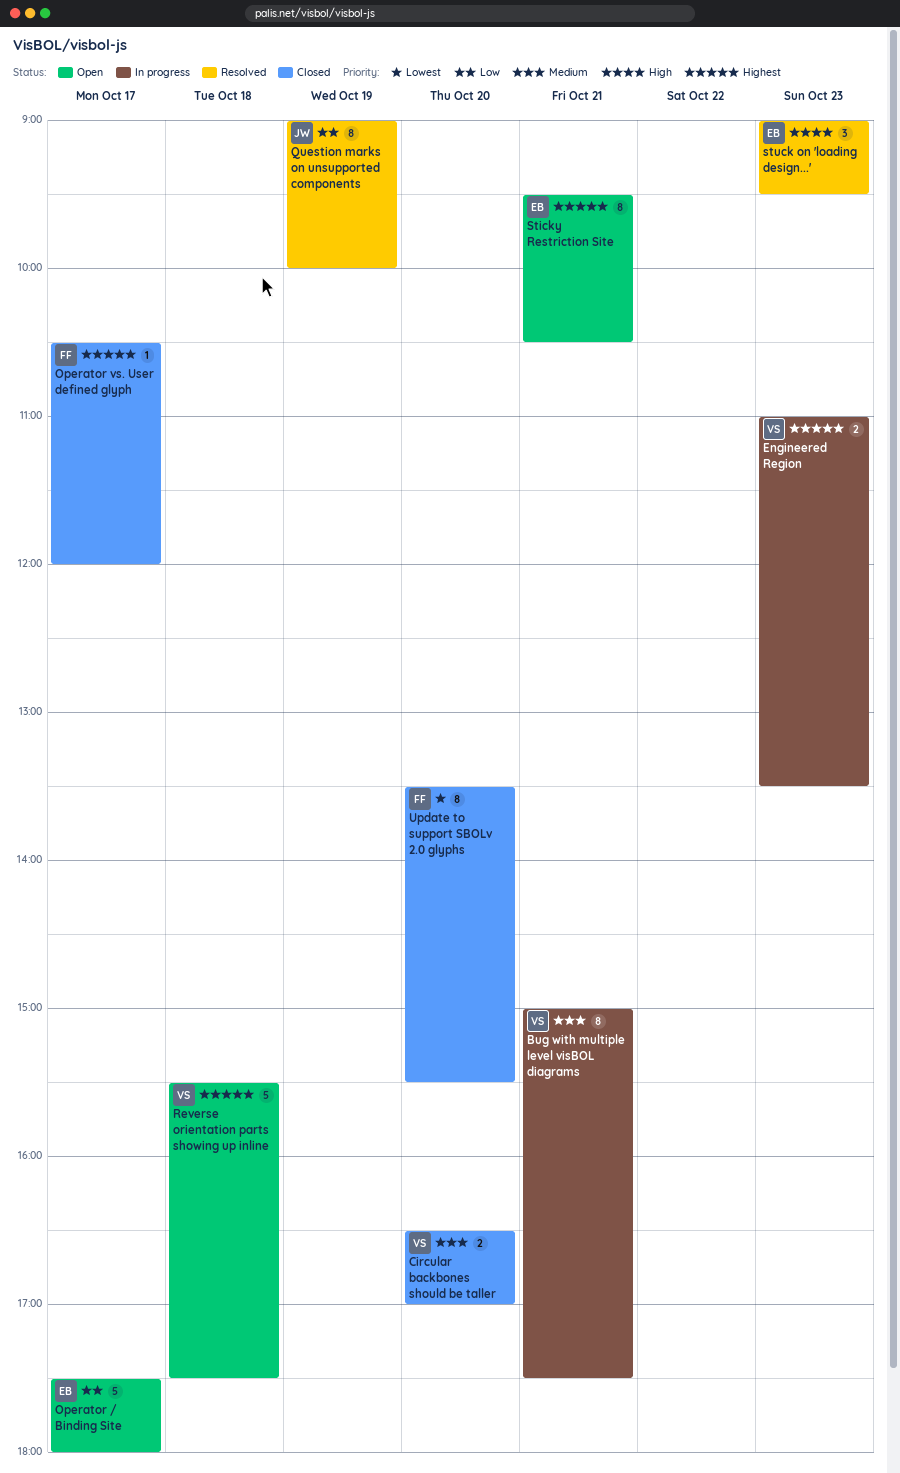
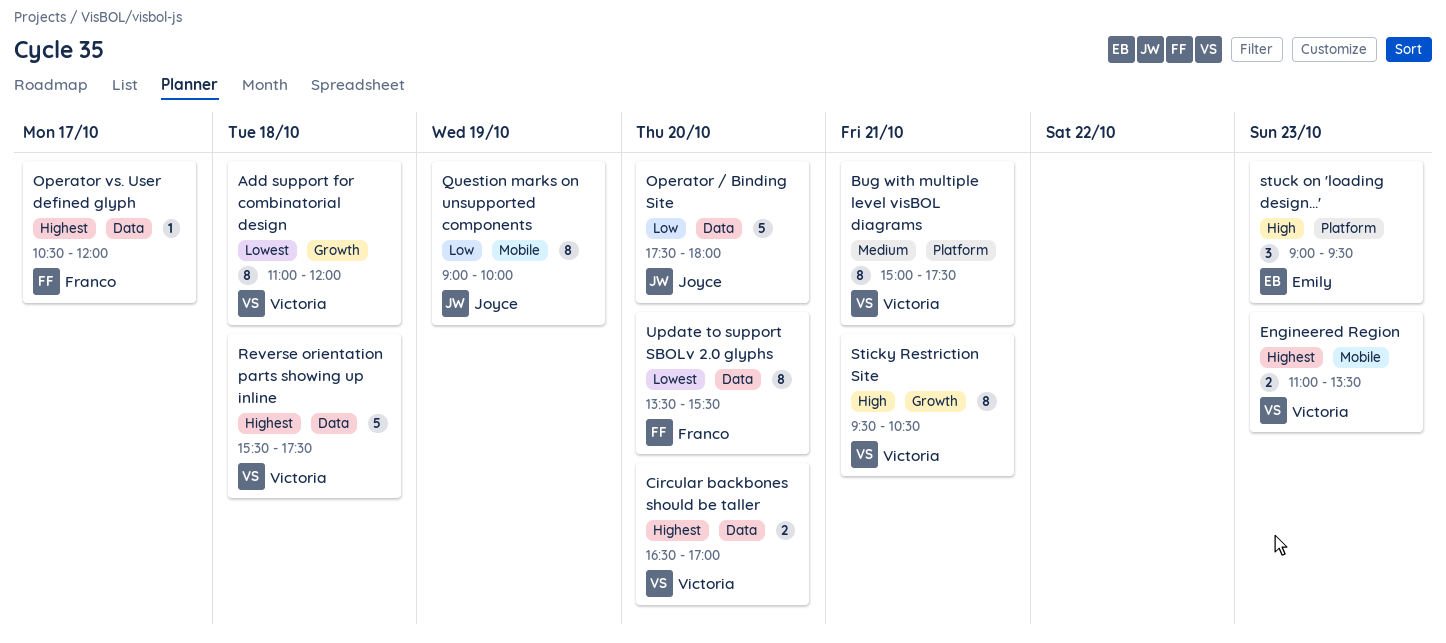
Add support for combinatorial design: none -> present
Circular backbones should be taller, priority: Medium -> Highest
Operator / Binding Site, owner: Emily -> Joyce
Operator / Binding Site, day: Oct 17 -> Oct 20
Sticky Restriction Site, owner: Emily -> Victoria
Sticky Restriction Site, priority: Highest -> High

